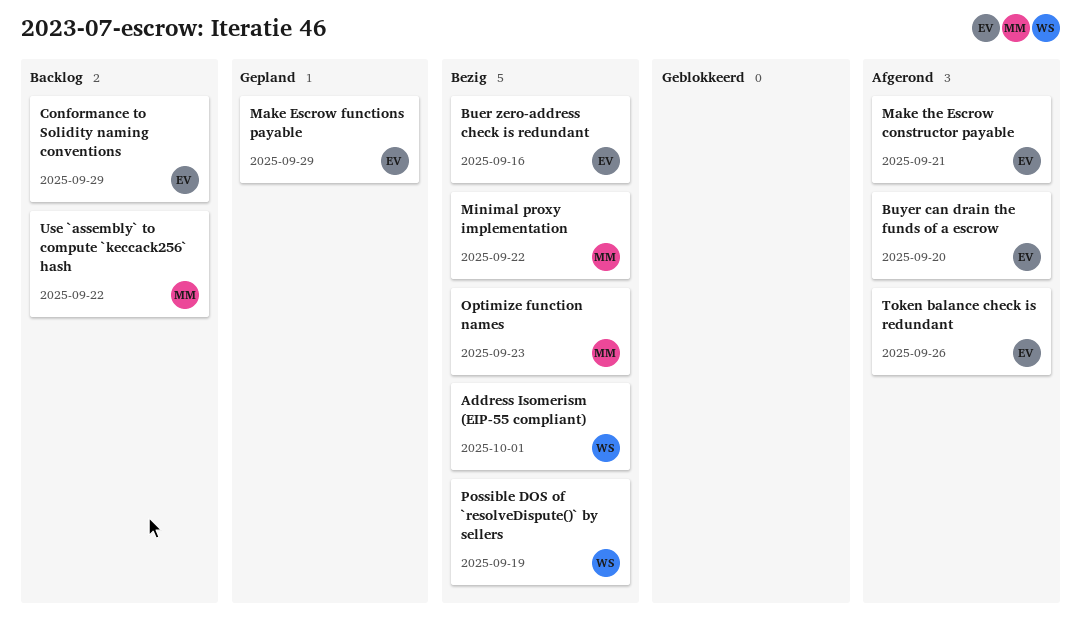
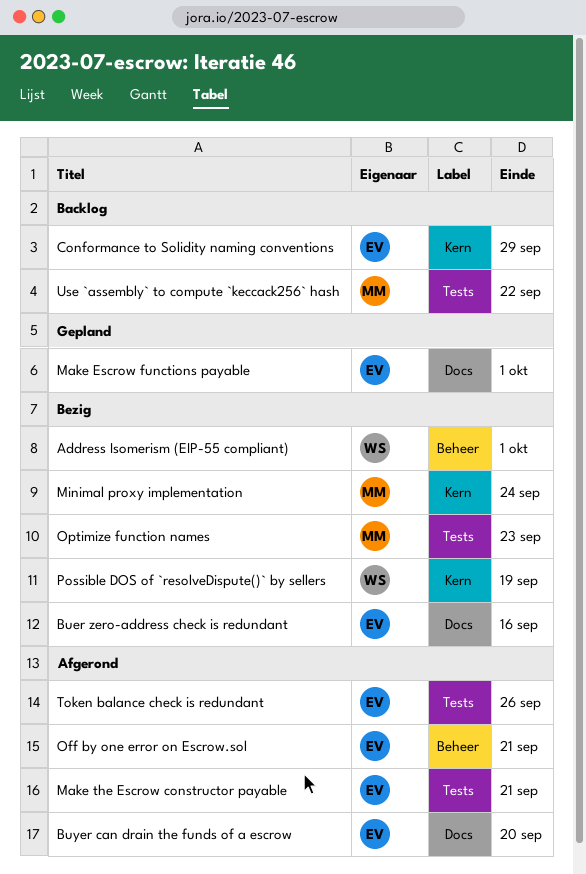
Make Escrow functions payable, due: Sep 29 -> Oct 1
Minimal proxy implementation, due: Sep 22 -> Sep 24
Off by one error on Escrow.sol: none -> present

